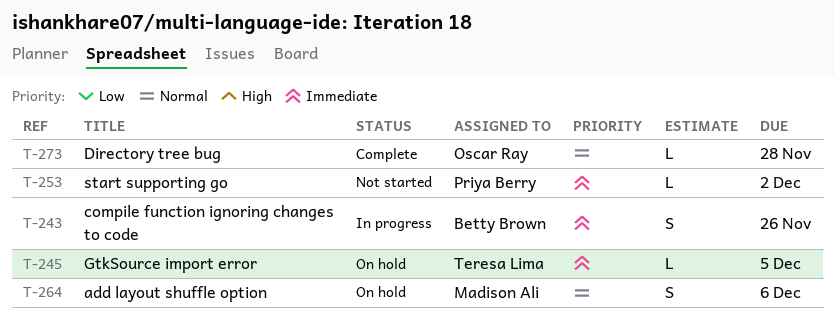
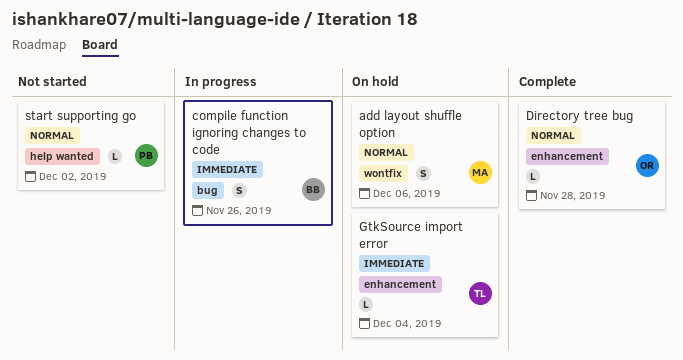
GtkSource import error, due: Dec 5 -> Dec 4
start supporting go, priority: Immediate -> Normal

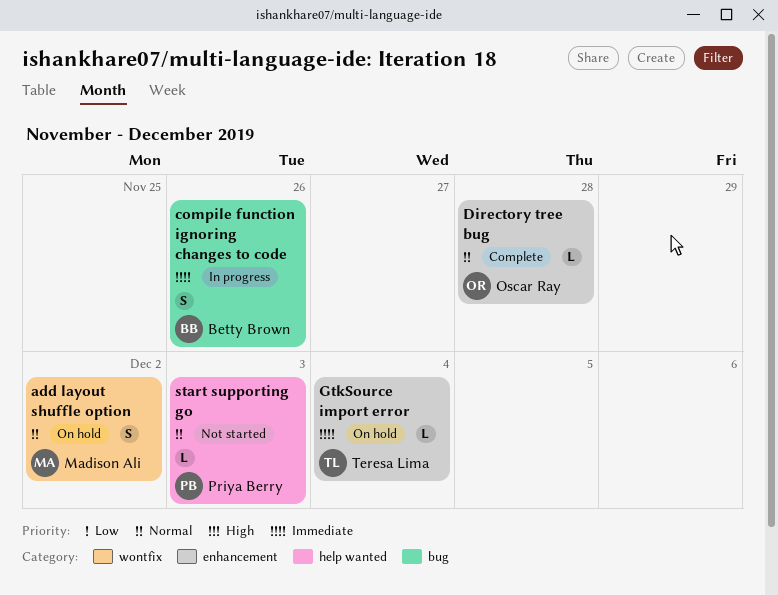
add layout shuffle option, due: Dec 6 -> Dec 2
start supporting go, due: Dec 2 -> Dec 3

